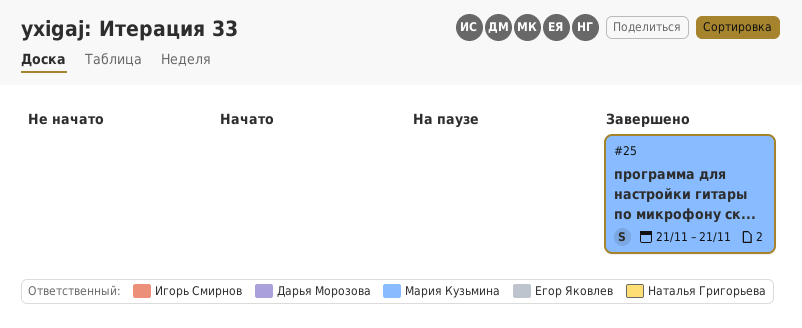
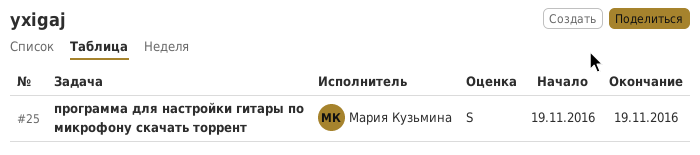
#25, start: Nov 21 -> Nov 19
#25, due: Nov 21 -> Nov 19

